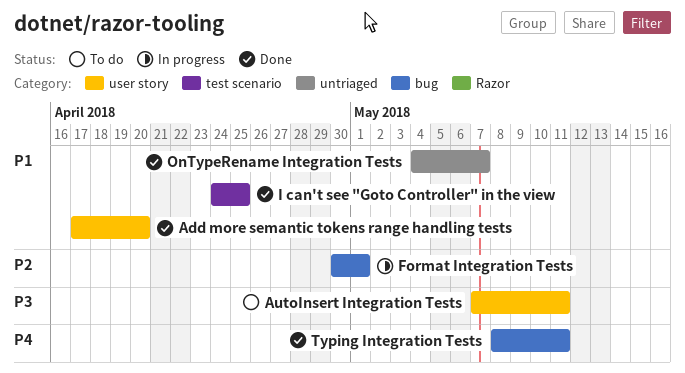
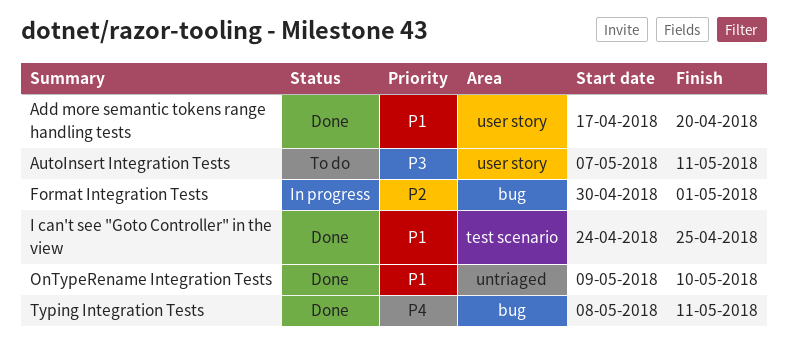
OnTypeRename Integration Tests, start: May 4 -> May 9
OnTypeRename Integration Tests, due: May 7 -> May 10

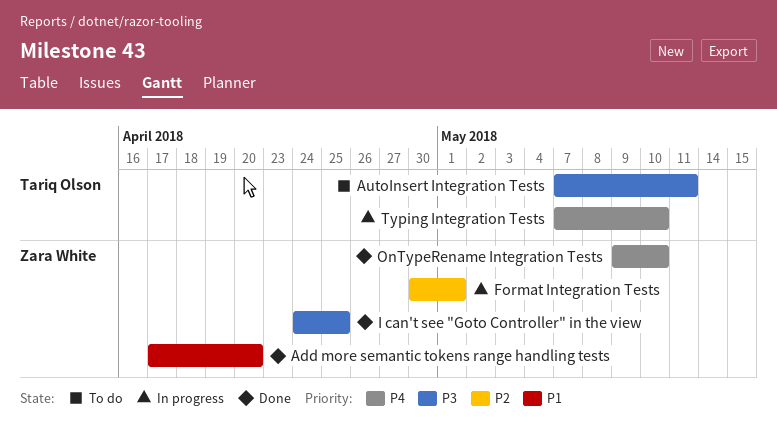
I can't see "Goto Controller" in the view, priority: P1 -> P3
OnTypeRename Integration Tests, priority: P1 -> P4
Typing Integration Tests, status: Done -> In progress
Typing Integration Tests, start: May 8 -> May 7
Typing Integration Tests, due: May 11 -> May 10

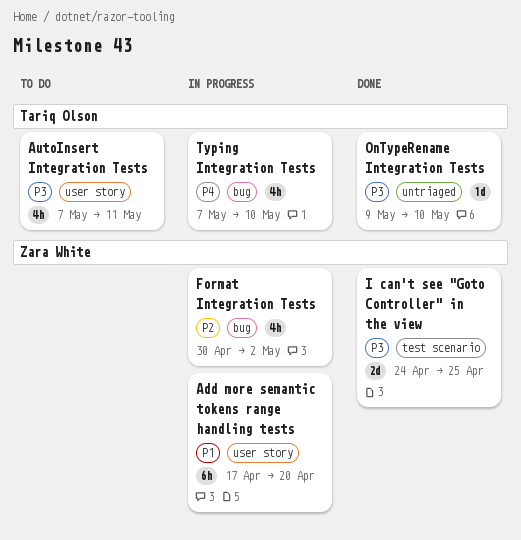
Add more semantic tokens range handling tests, status: Done -> In progress
Format Integration Tests, due: May 1 -> May 2
OnTypeRename Integration Tests, owner: Zara White -> Tariq Olson
OnTypeRename Integration Tests, priority: P4 -> P3

